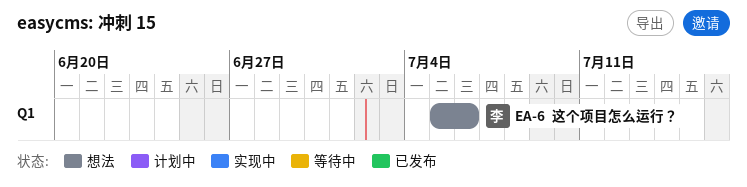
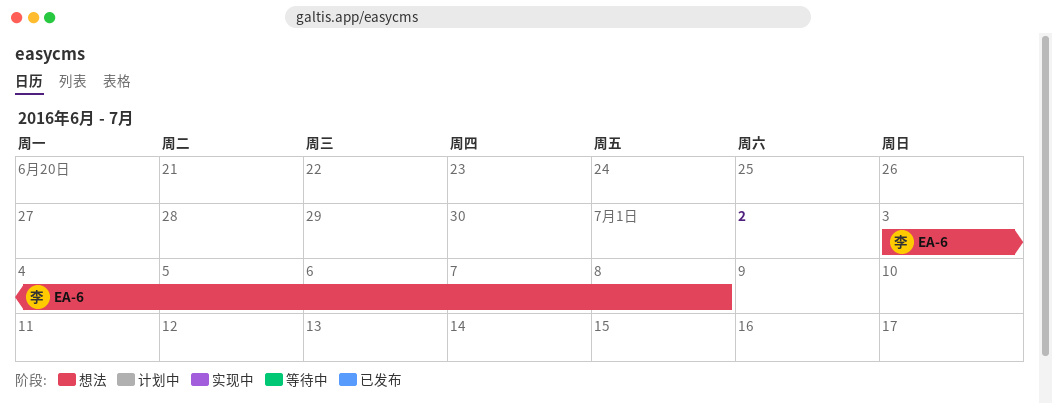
EA-6, start: Jul 5 -> Jul 3
EA-6, due: Jul 6 -> Jul 8

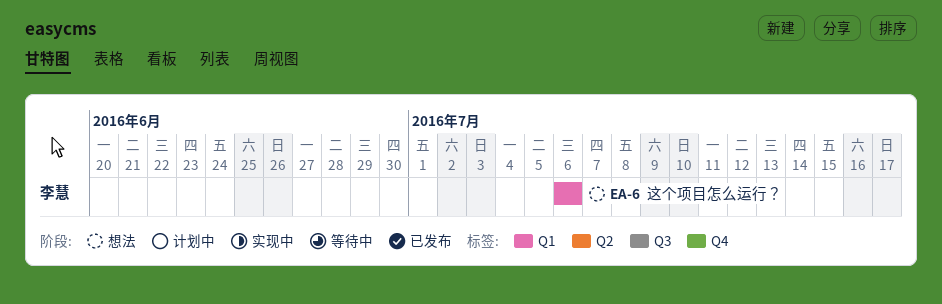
EA-6, start: Jul 3 -> Jul 6
EA-6, due: Jul 8 -> Jul 6

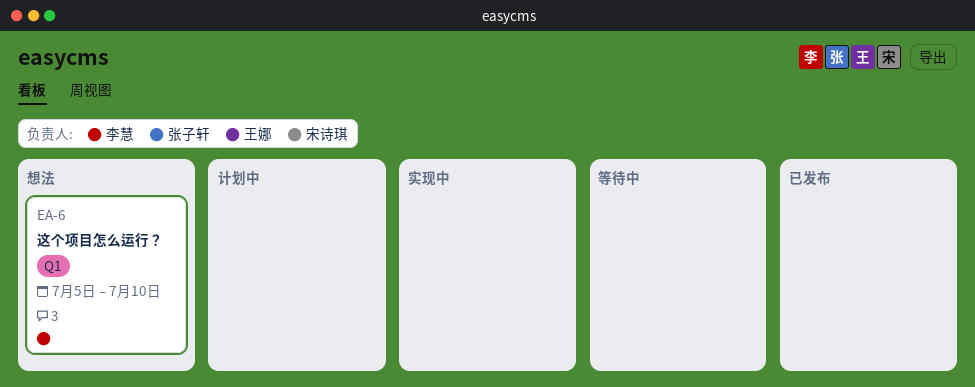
EA-6, start: Jul 6 -> Jul 5
EA-6, due: Jul 6 -> Jul 10

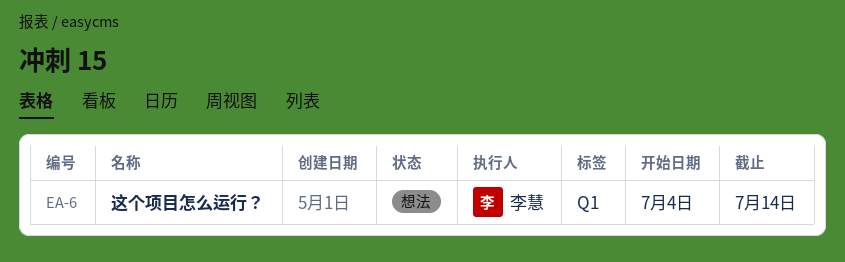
EA-6, start: Jul 5 -> Jul 4
EA-6, due: Jul 10 -> Jul 14

